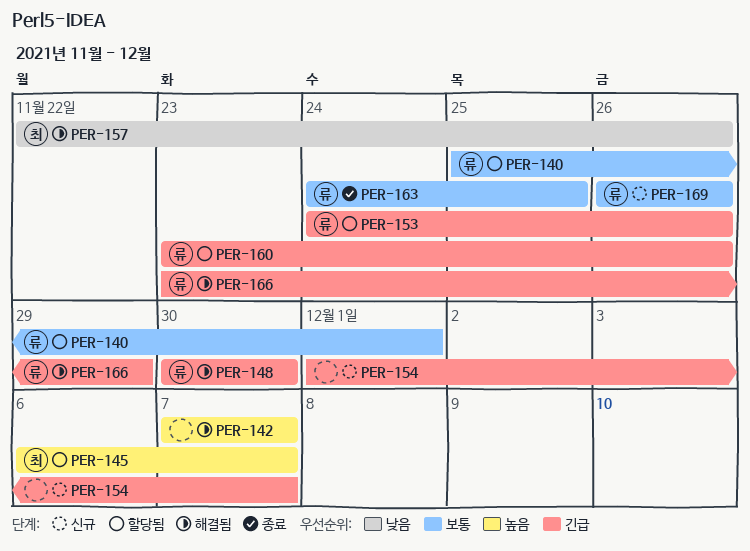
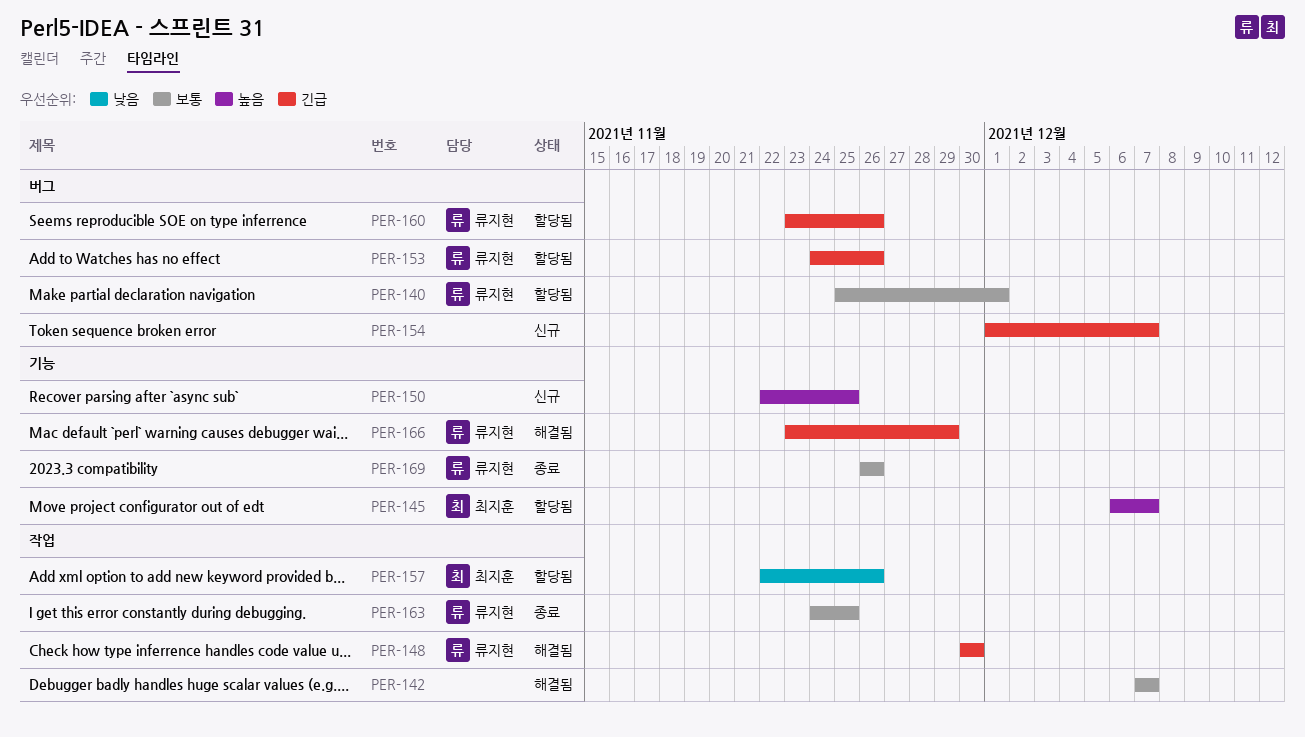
PER-142, priority: 높음 -> 보통
PER-150: none -> present
PER-157, status: 해결됨 -> 할당됨
PER-169, status: 신규 -> 종료

